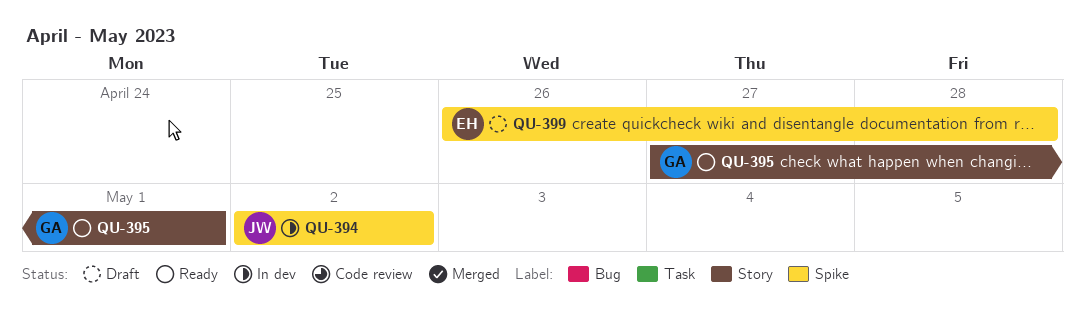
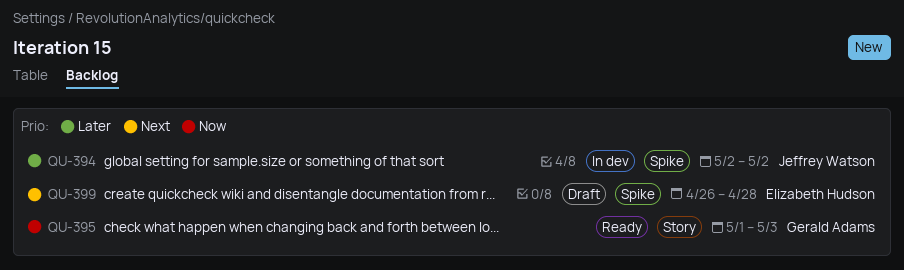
QU-395, start: Apr 27 -> May 1
QU-395, due: May 1 -> May 3

